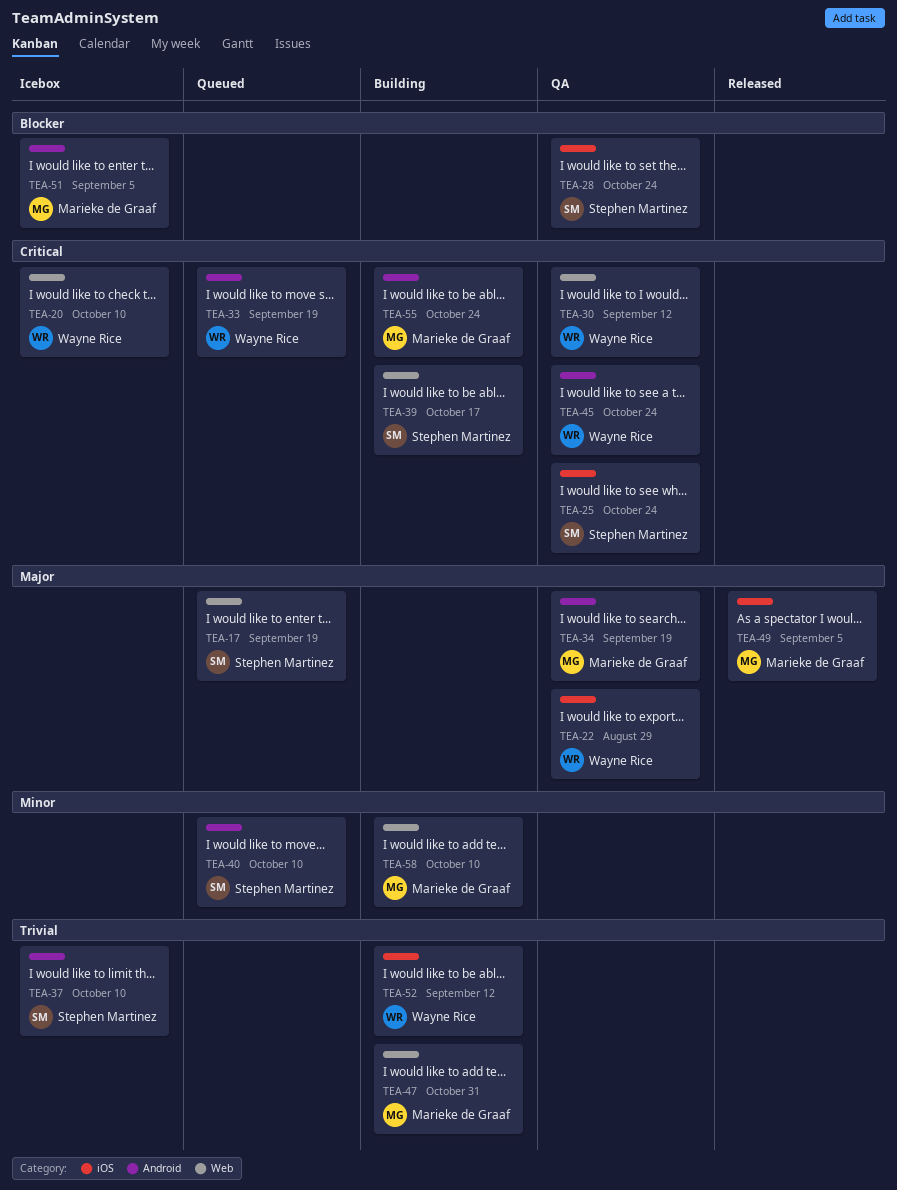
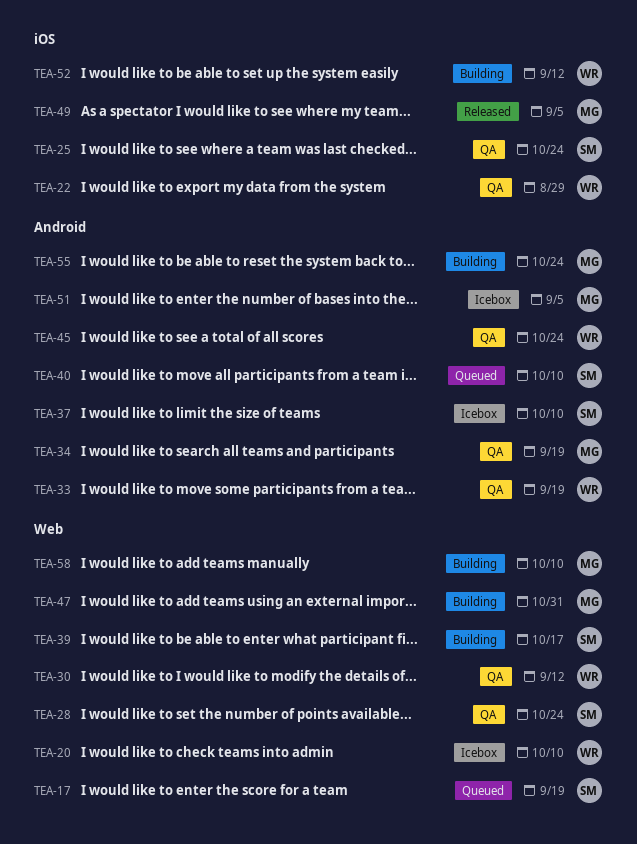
TEA-28, label: iOS -> Web
TEA-33, status: Queued -> QA

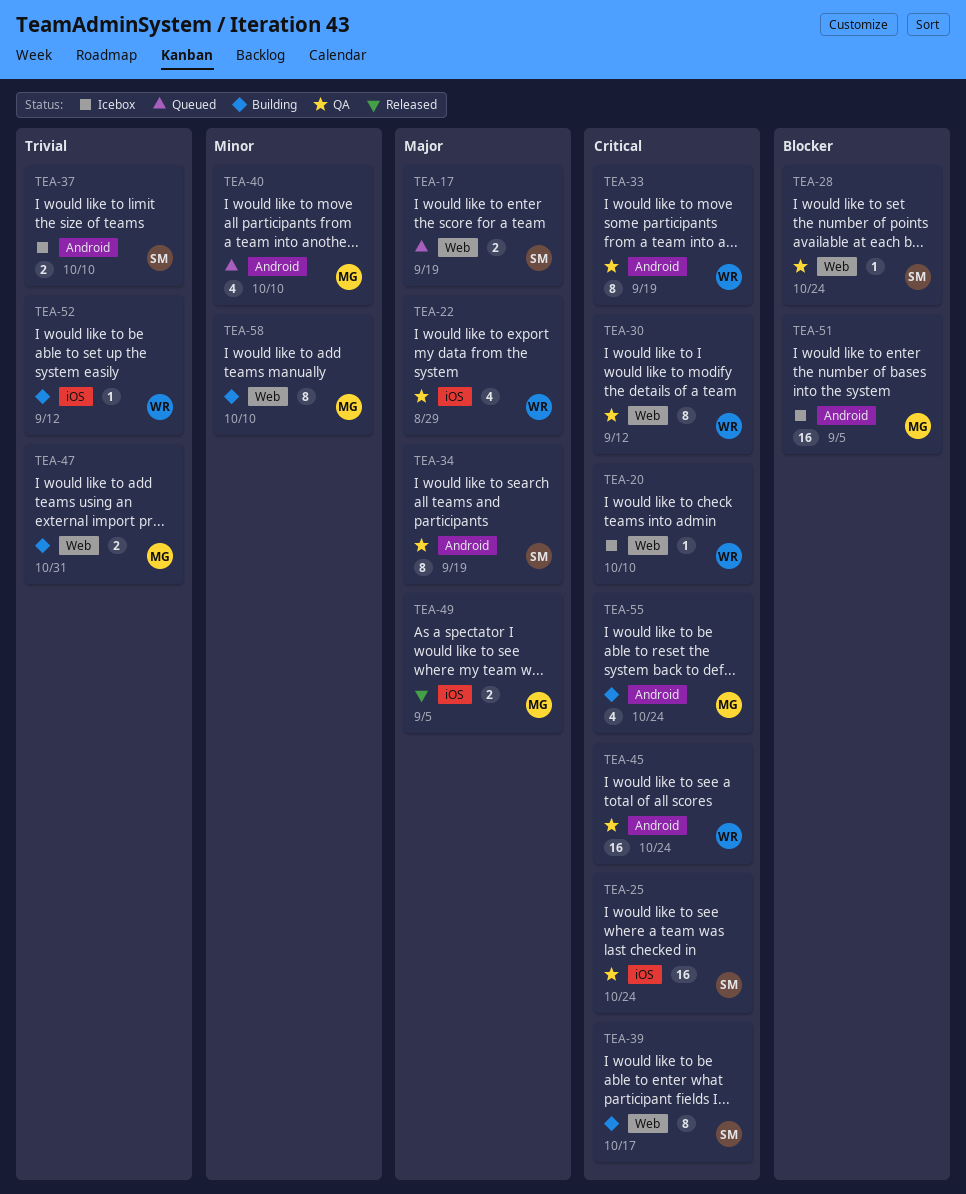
TEA-34, owner: MG -> SM
TEA-40, owner: SM -> MG

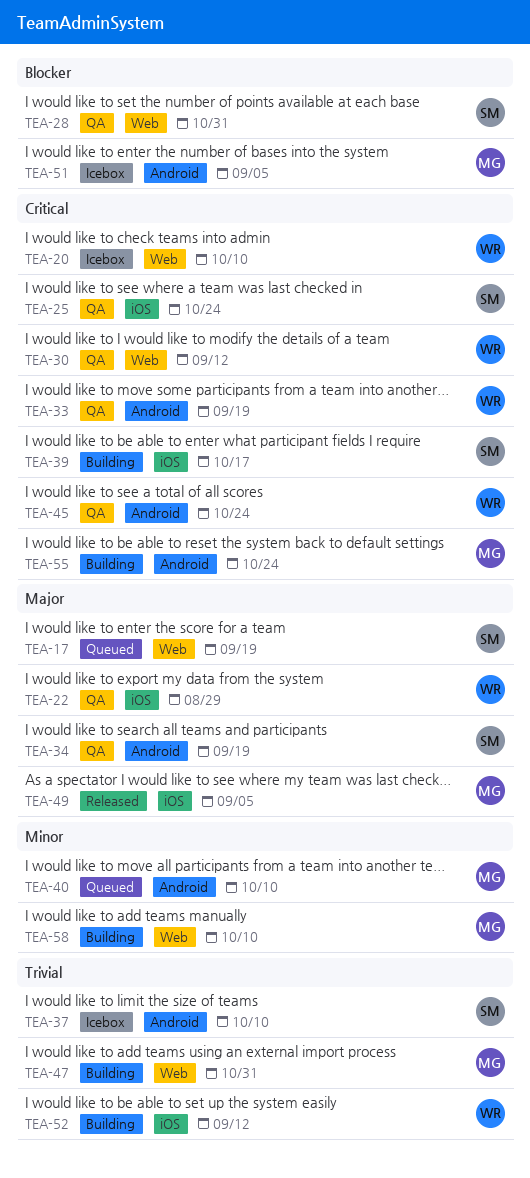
TEA-28, due: Oct 24 -> Oct 31
TEA-39, label: Web -> iOS

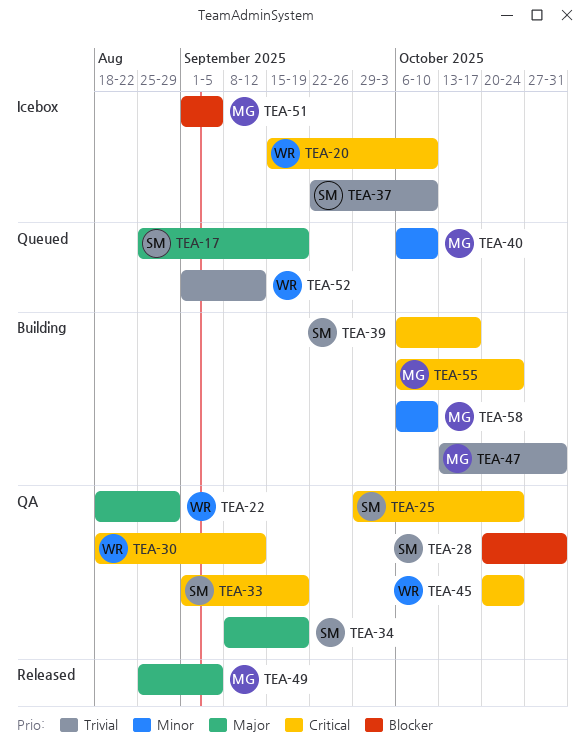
TEA-33, owner: WR -> SM
TEA-52, status: Building -> Queued

